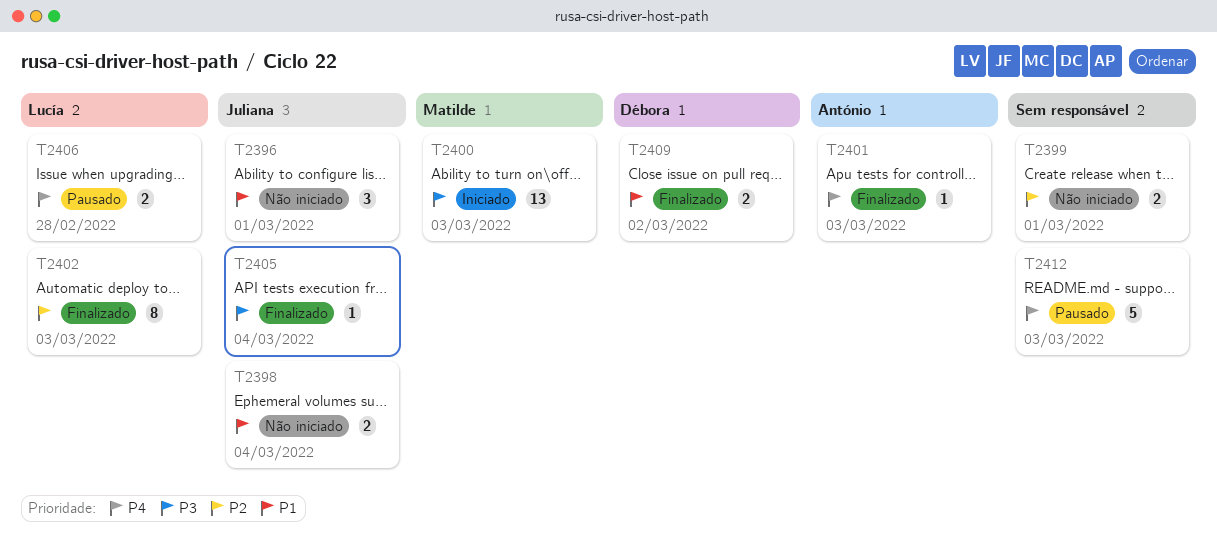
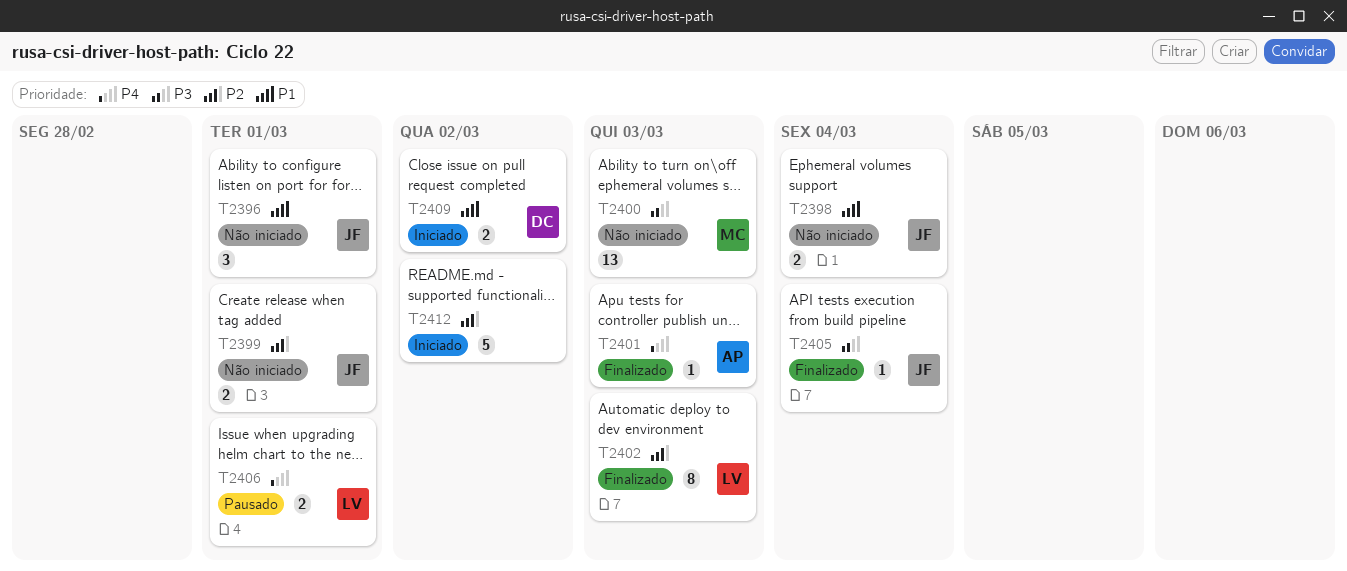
T2399, owner: none -> Juliana
T2400, status: Iniciado -> Não iniciado
T2406, due: Feb 28 -> Mar 1
T2409, status: Finalizado -> Iniciado
T2412, status: Pausado -> Iniciado
T2412, priority: P4 -> P2
T2412, due: Mar 3 -> Mar 2

